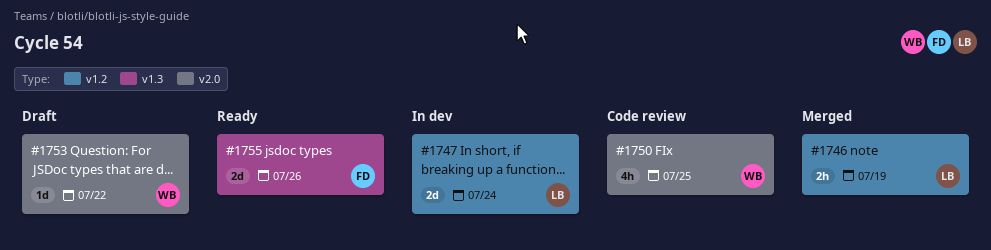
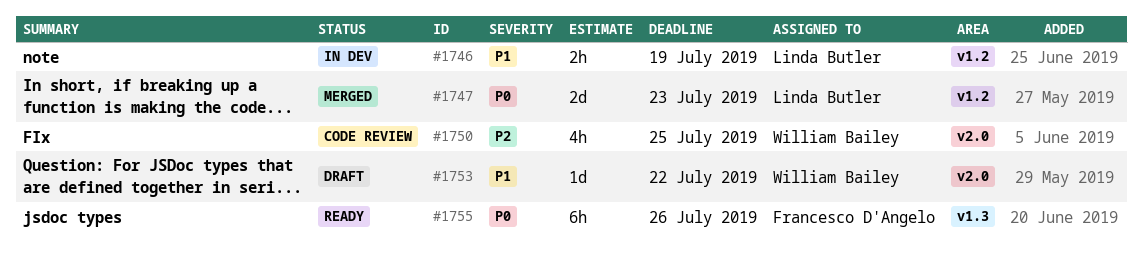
#1746, status: Merged -> In dev
#1747, status: In dev -> Merged
#1747, due: Jul 24 -> Jul 23
#1755, estimate: 2d -> 6h

